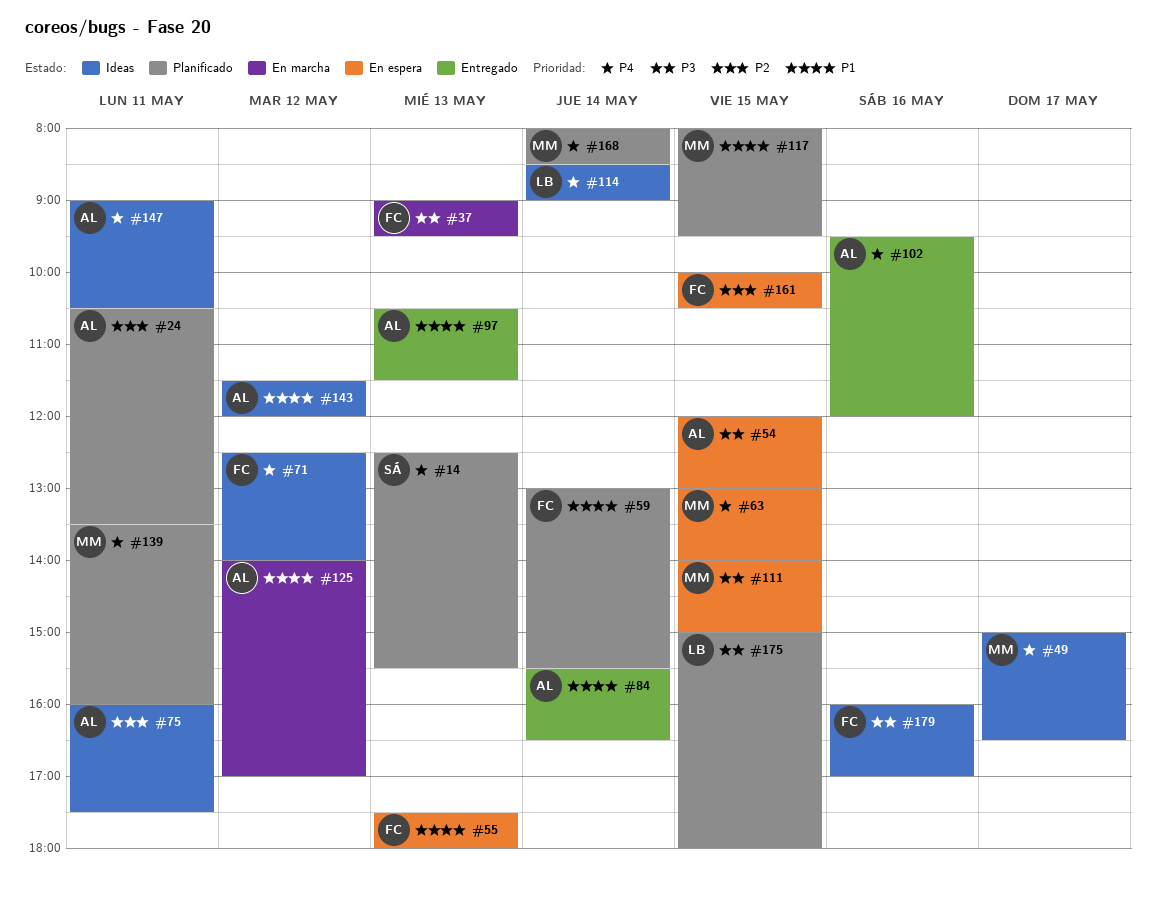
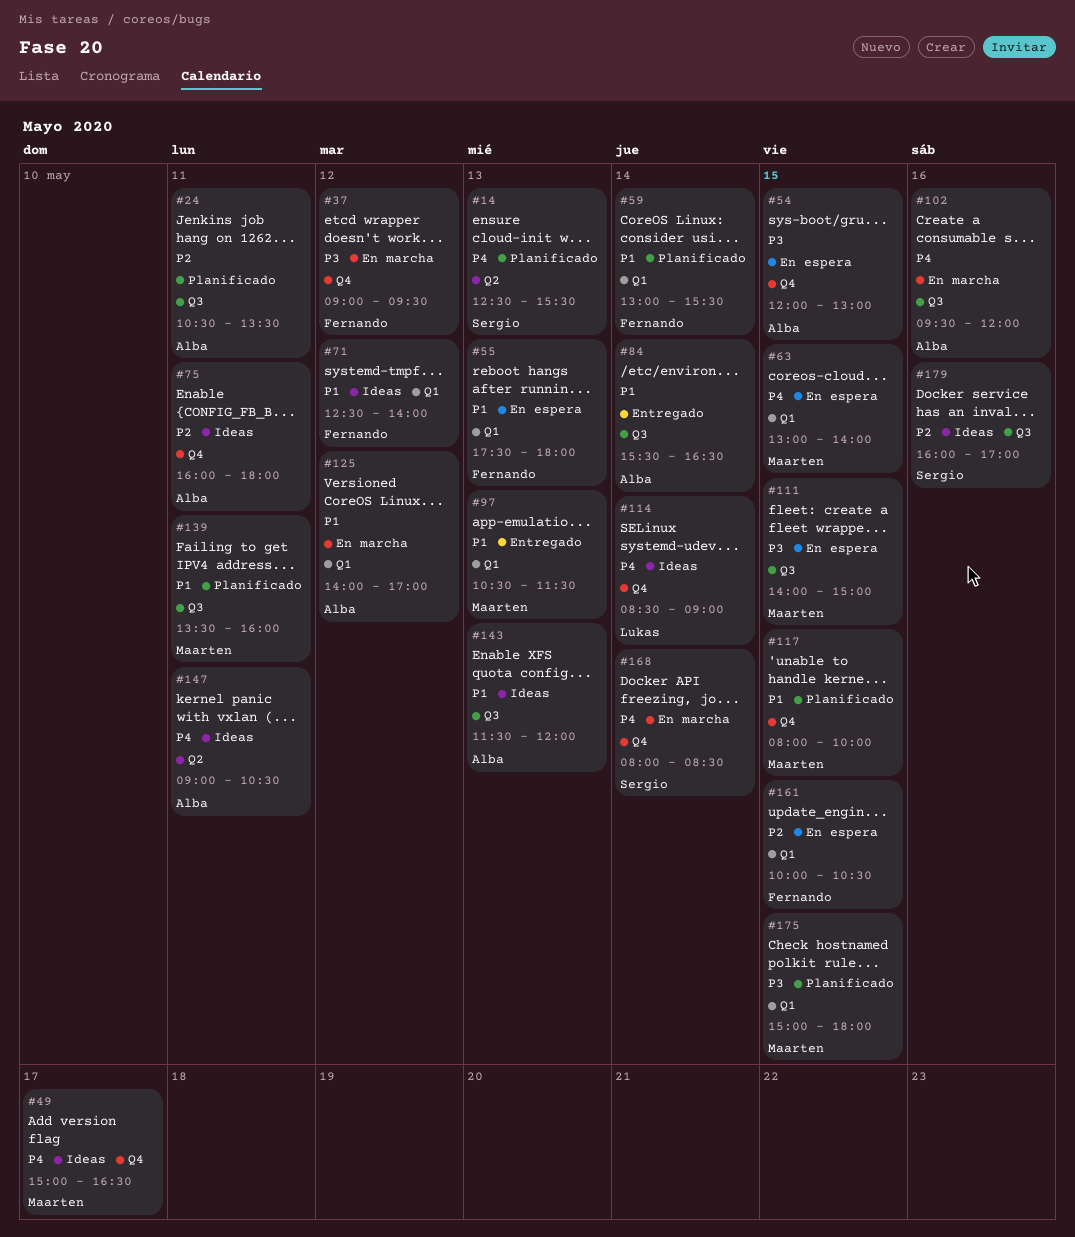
#37, day: May 13 -> May 12
#71, priority: P4 -> P1
#75, ends: 17:30 -> 18:00
#97, owner: Alba -> Maarten
#102, status: Entregado -> En marcha
#117, ends: 09:30 -> 10:00
#139, priority: P4 -> P1
#143, day: May 12 -> May 13
#168, status: Planificado -> En marcha
#168, owner: Maarten -> Sergio
#175, owner: Lukas -> Maarten
#179, owner: Fernando -> Sergio
#179, priority: P3 -> P2

